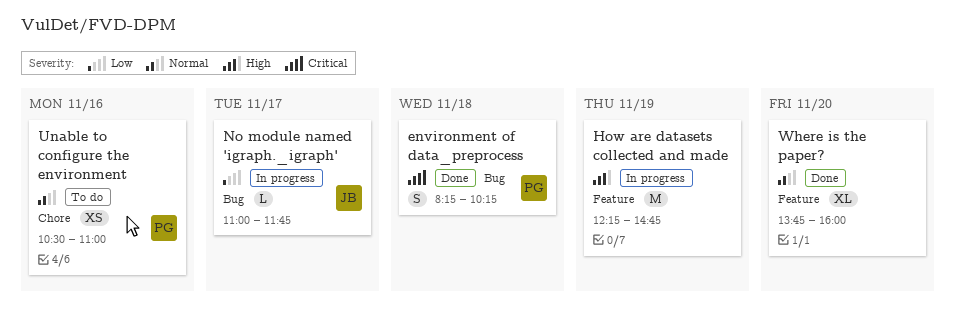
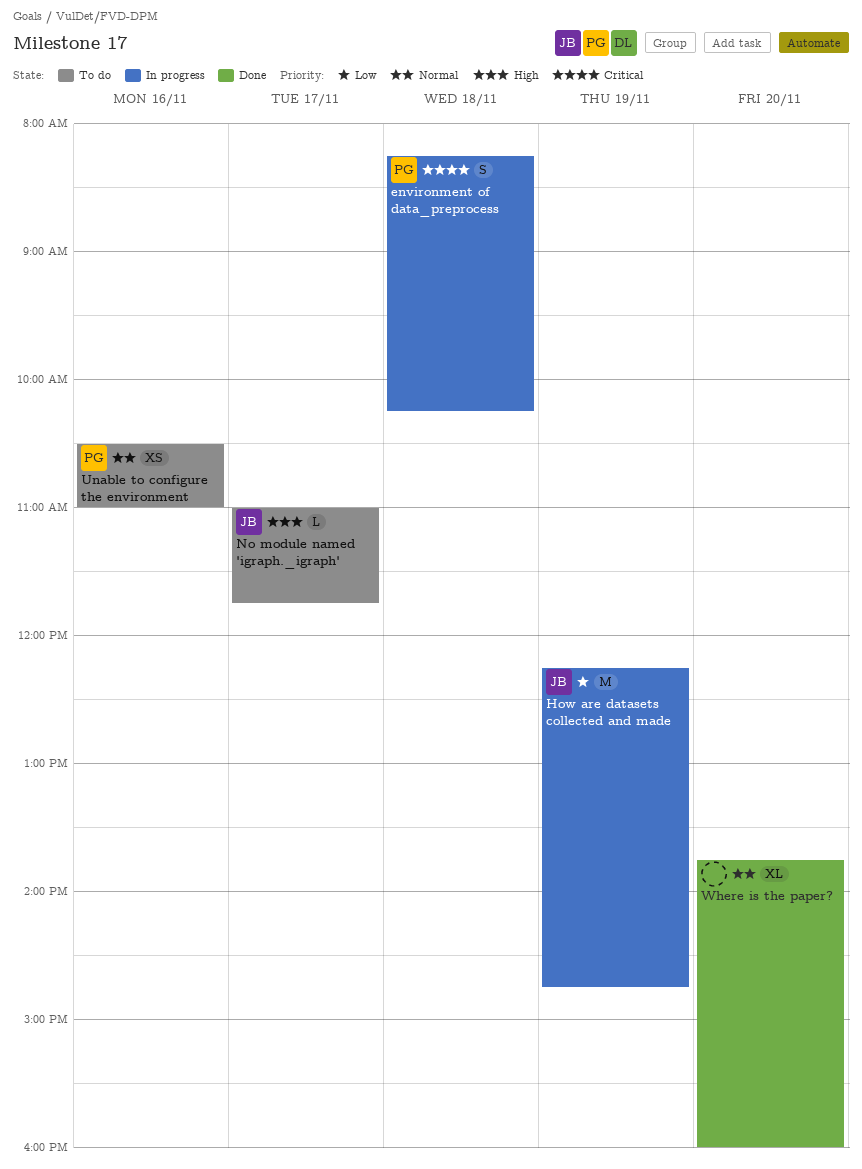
environment of data_preprocess, status: Done -> In progress
How are datasets collected and made, owner: none -> JB
How are datasets collected and made, priority: High -> Low
No module named 'igraph._igraph', status: In progress -> To do
No module named 'igraph._igraph', priority: Low -> High

